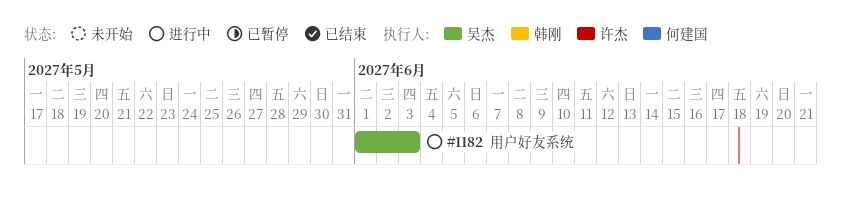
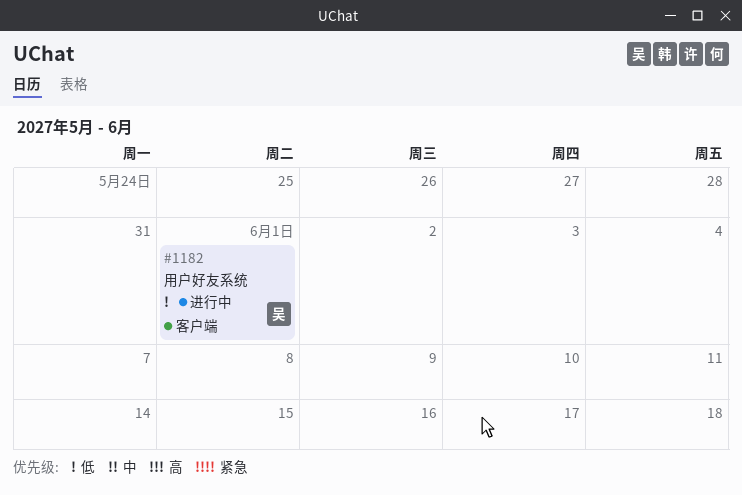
#1182, due: Jun 3 -> Jun 1

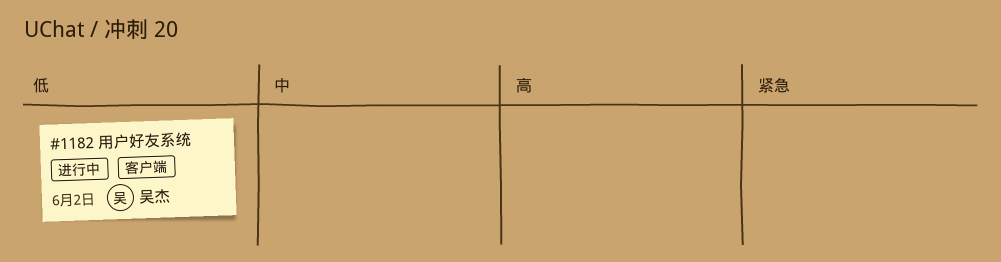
#1182, due: Jun 1 -> Jun 2

